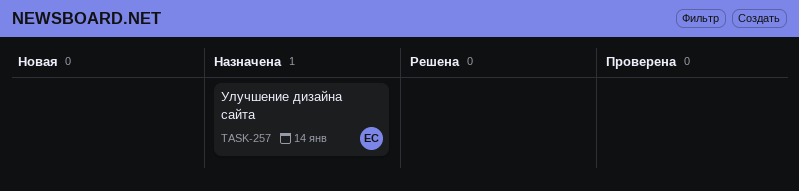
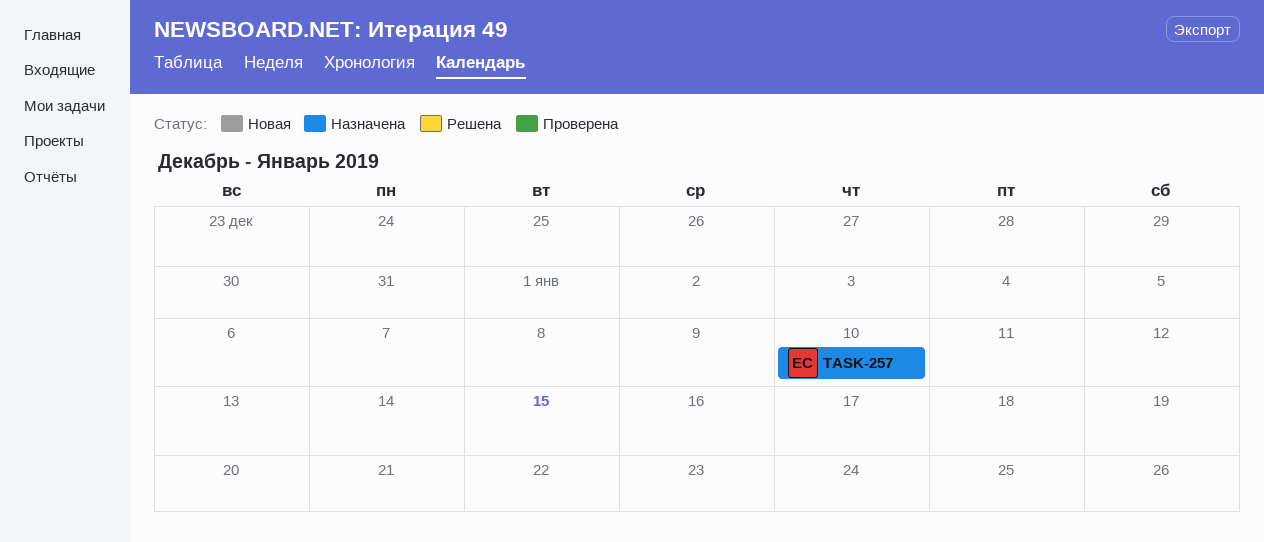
TASK-257, due: Jan 14 -> Jan 10

